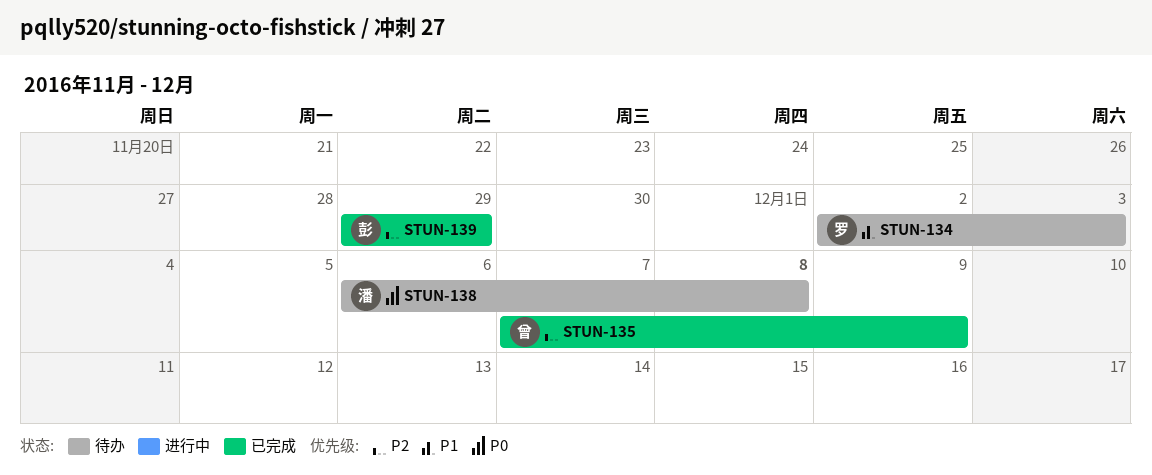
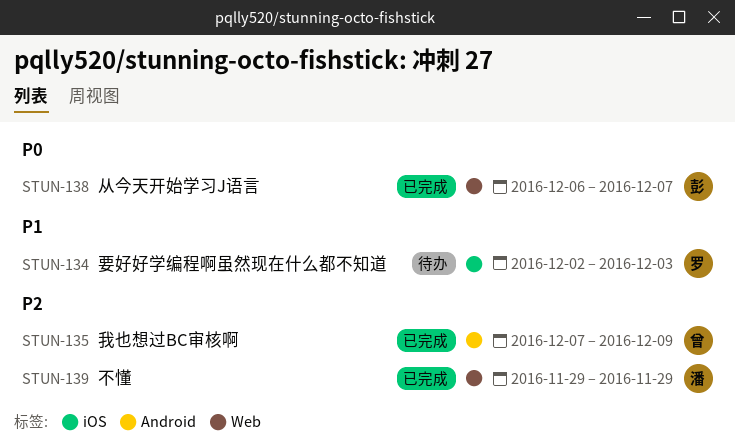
STUN-138, status: 待办 -> 已完成
STUN-138, owner: 潘 -> 彭
STUN-138, due: Dec 8 -> Dec 7
STUN-139, owner: 彭 -> 潘

